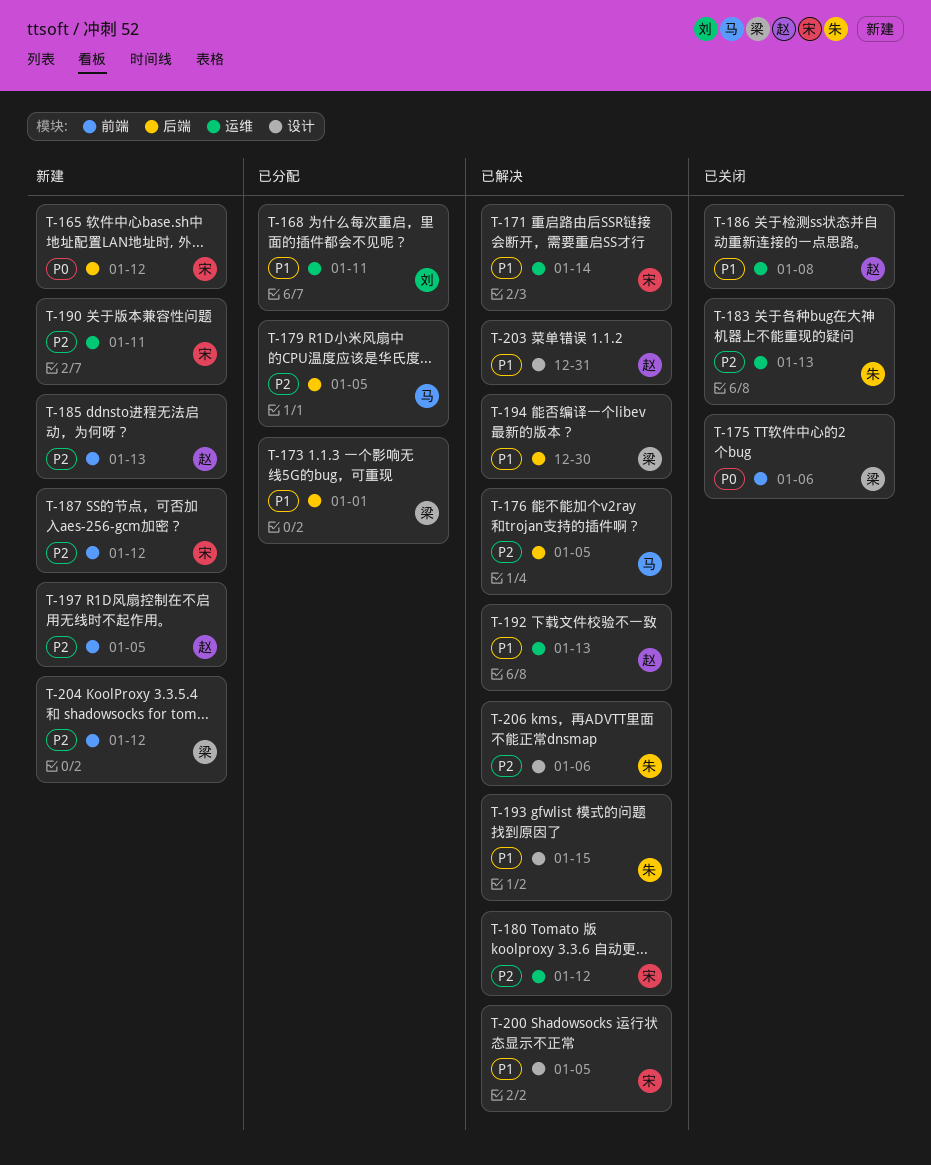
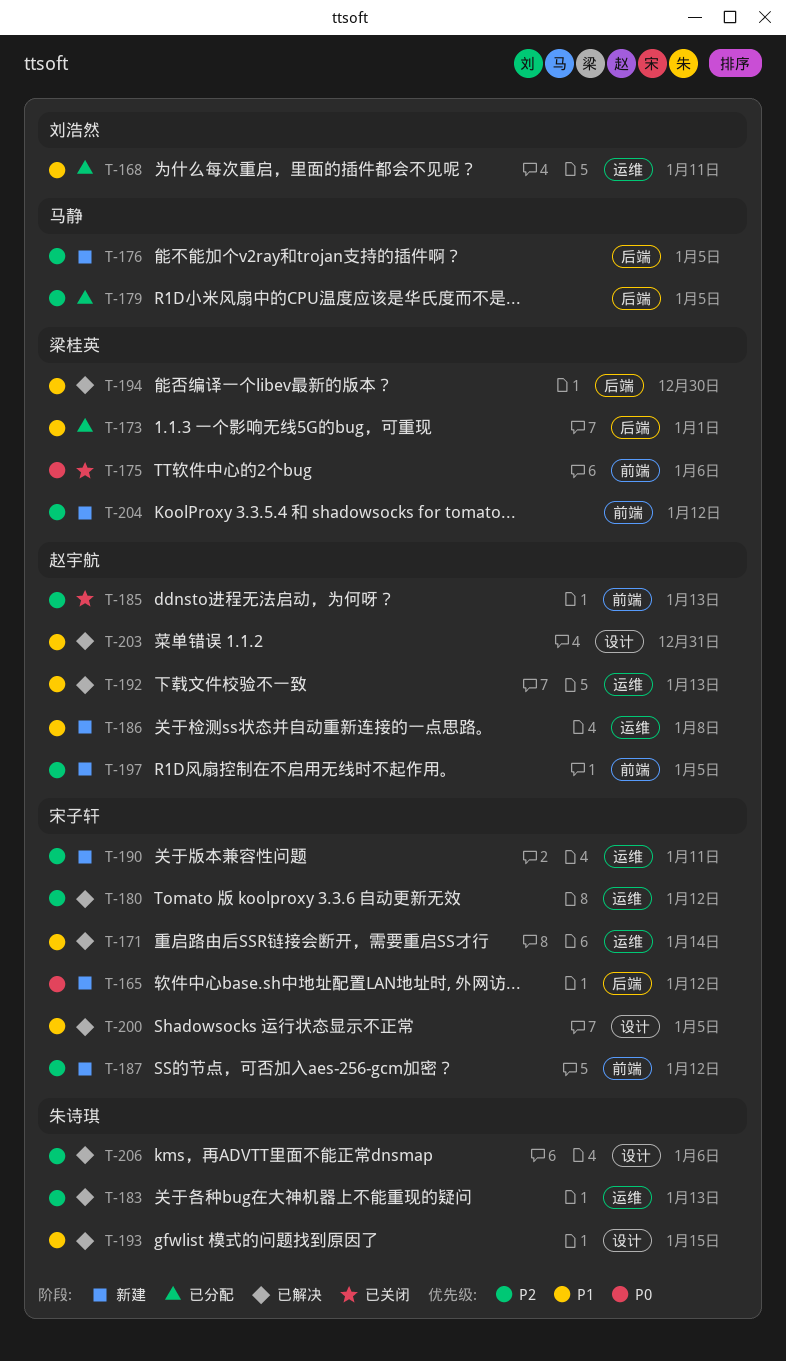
T-176, status: 已解决 -> 新建
T-183, status: 已关闭 -> 已解决
T-185, status: 新建 -> 已关闭
T-186, status: 已关闭 -> 新建

